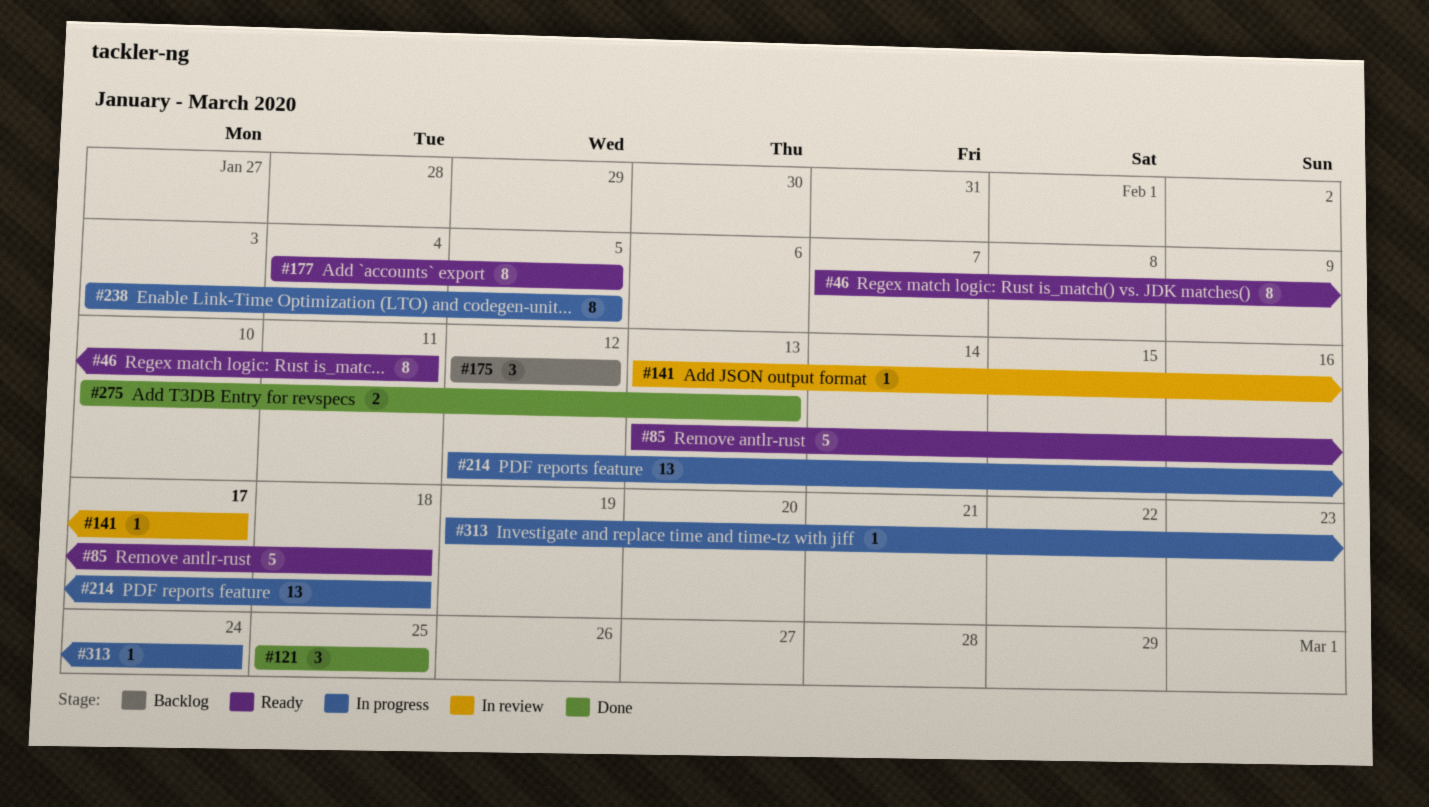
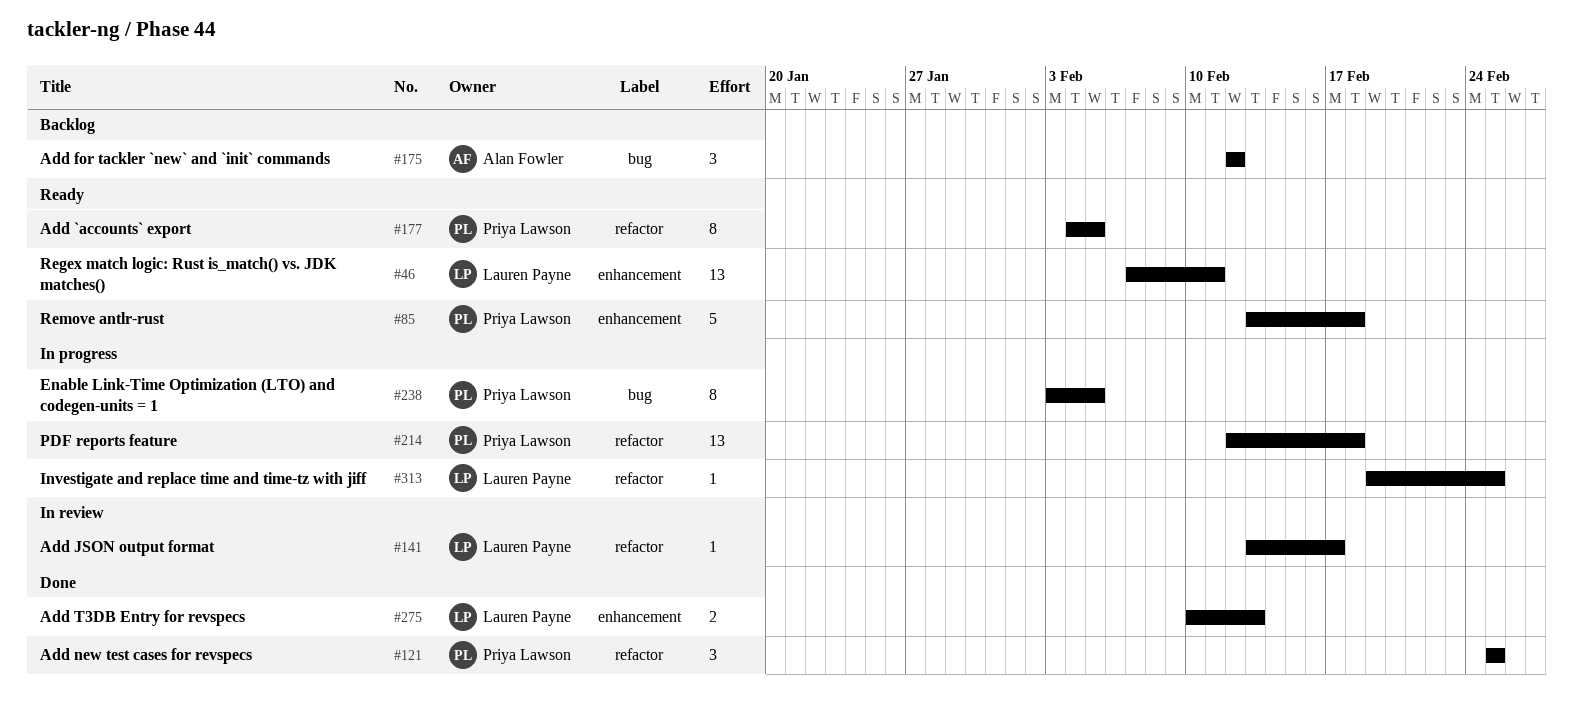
#46, estimate: 8 -> 13
#313, due: Feb 24 -> Feb 25

